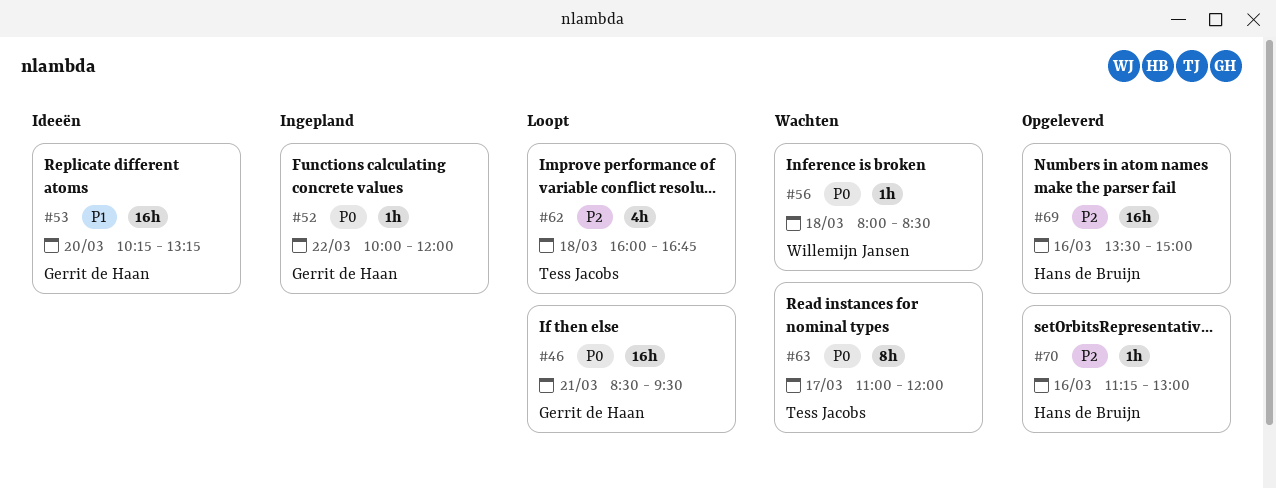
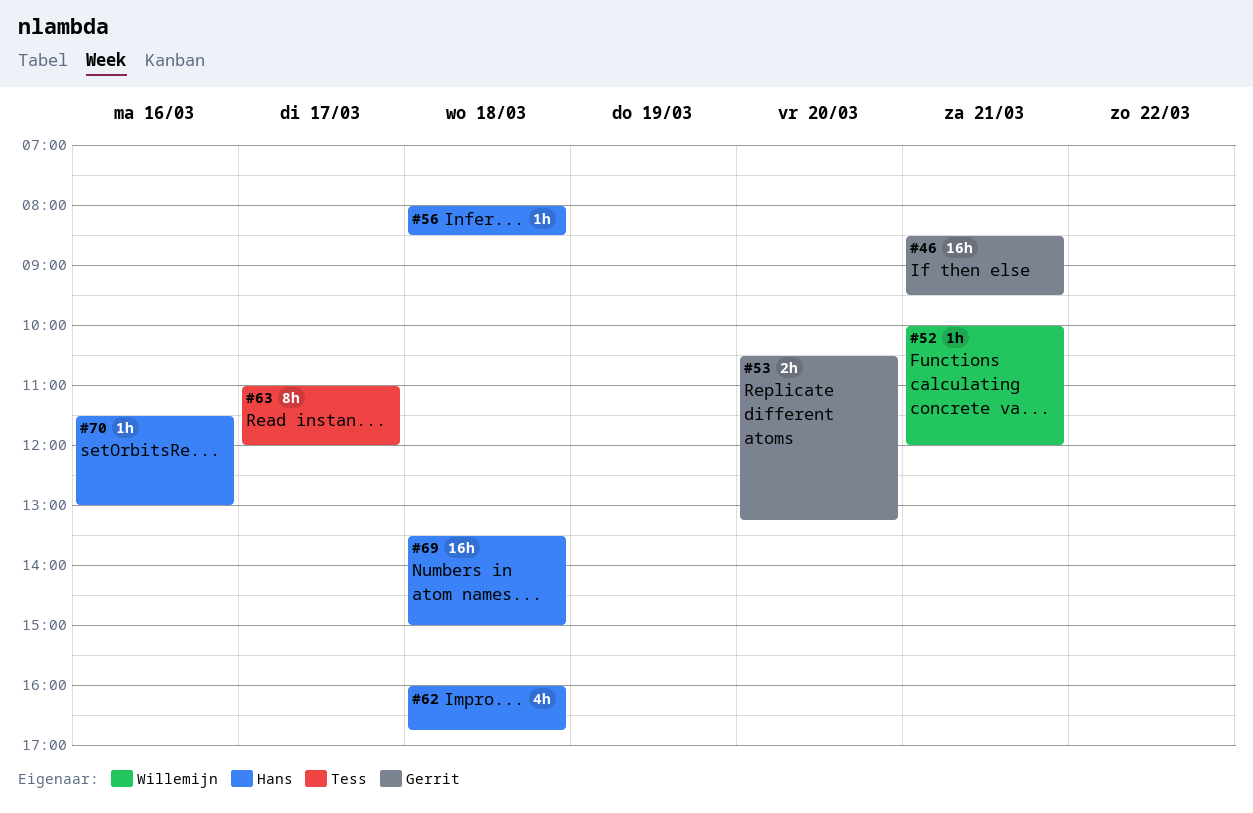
#52, owner: Gerrit de Haan -> Willemijn Jansen
#52, day: Mar 22 -> Mar 21
#53, estimate: 16h -> 2h
#53, begins: 10:15 -> 10:30
#56, owner: Willemijn Jansen -> Hans de Bruijn
#62, owner: Tess Jacobs -> Hans de Bruijn
#69, day: Mar 16 -> Mar 18
#70, begins: 11:15 -> 11:30

